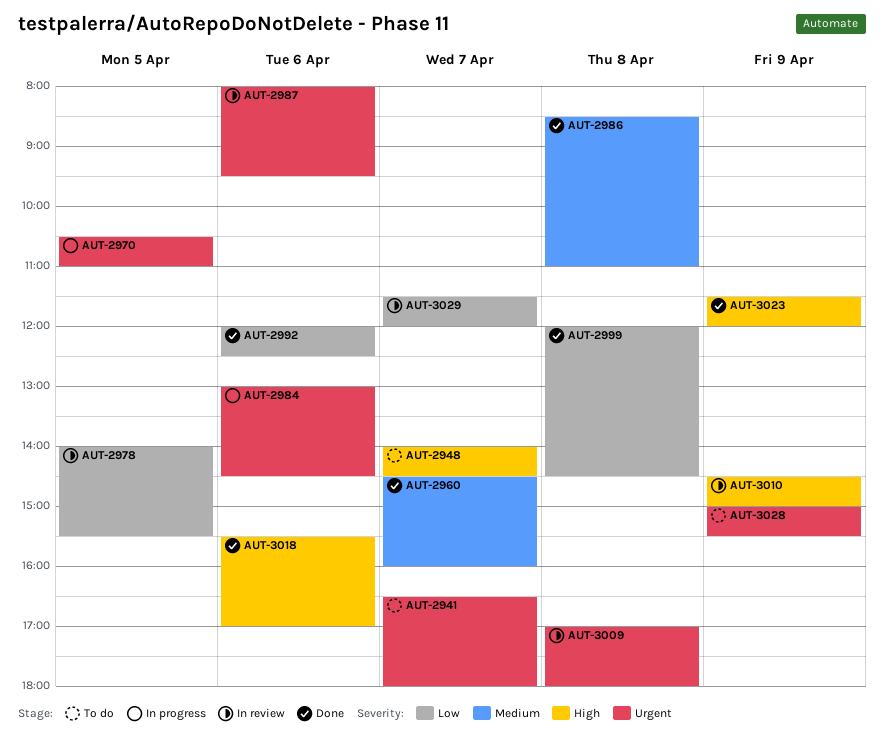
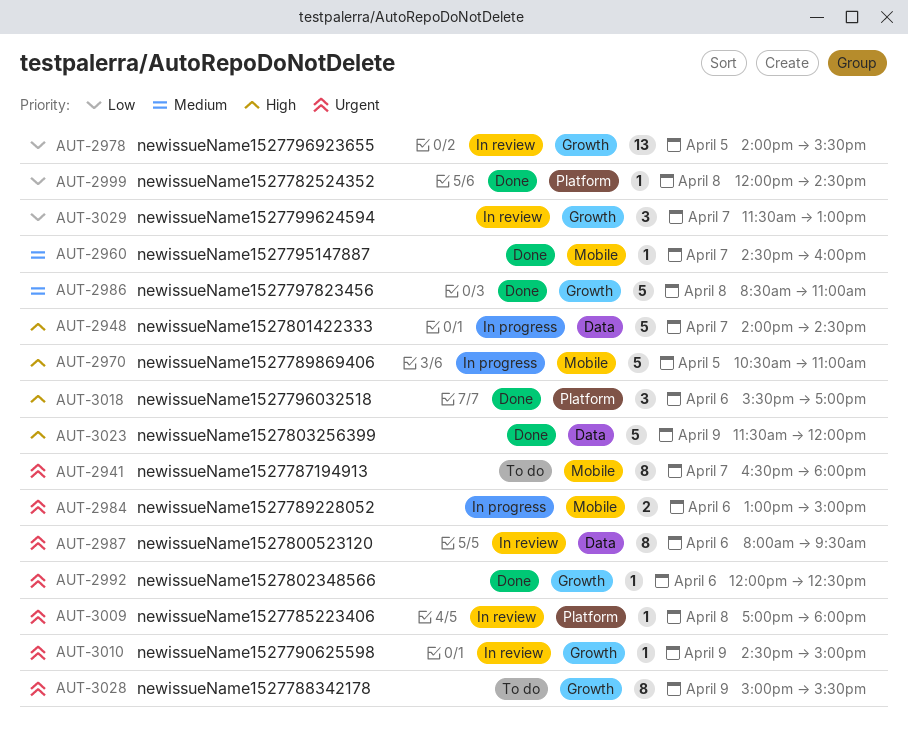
AUT-2948, status: To do -> In progress
AUT-2970, priority: Urgent -> High
AUT-2984, ends: 14:30 -> 15:00
AUT-2992, priority: Low -> Urgent
AUT-3010, priority: High -> Urgent
AUT-3029, ends: 12:00 -> 13:00

